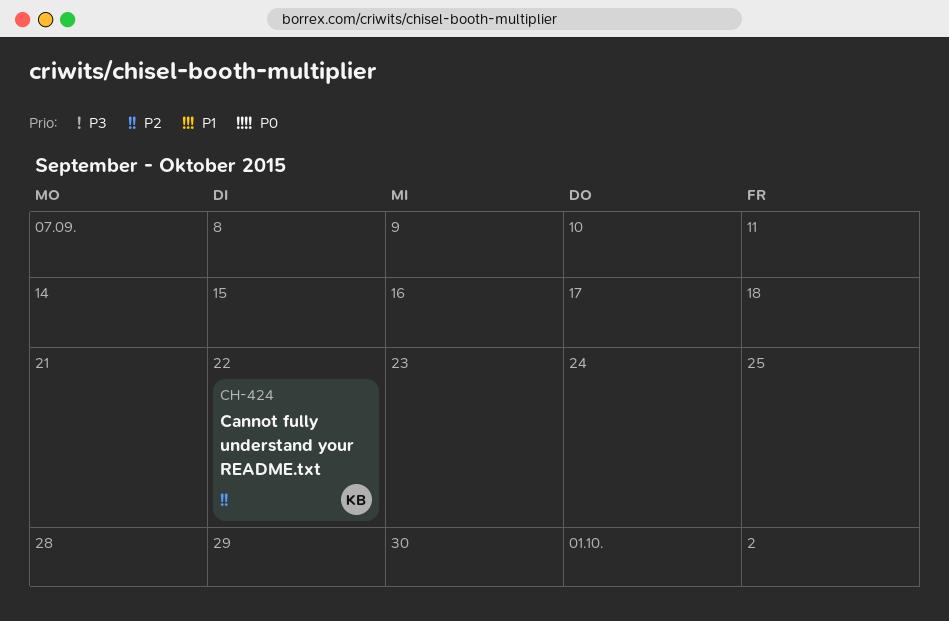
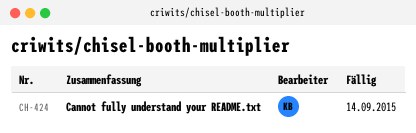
CH-424, due: Sep 22 -> Sep 14

